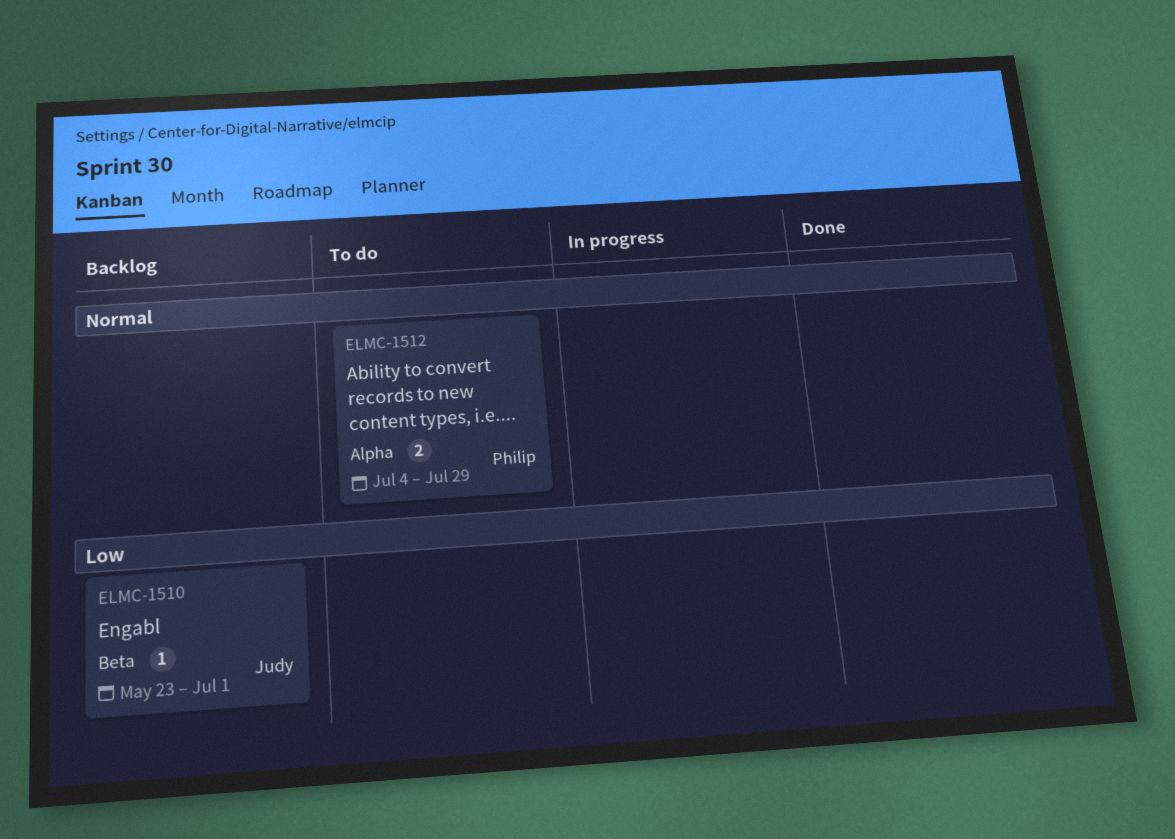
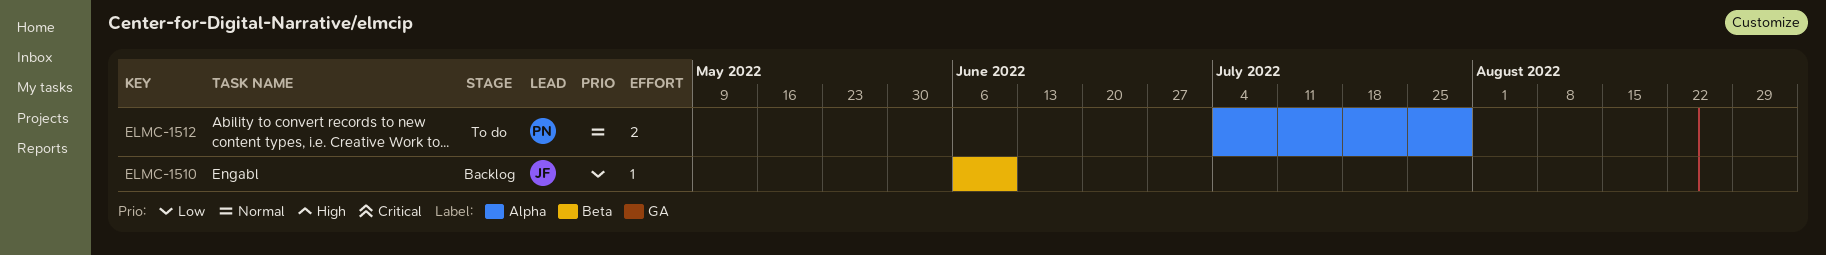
ELMC-1510, start: May 23 -> Jun 6
ELMC-1510, due: Jul 1 -> Jun 10

